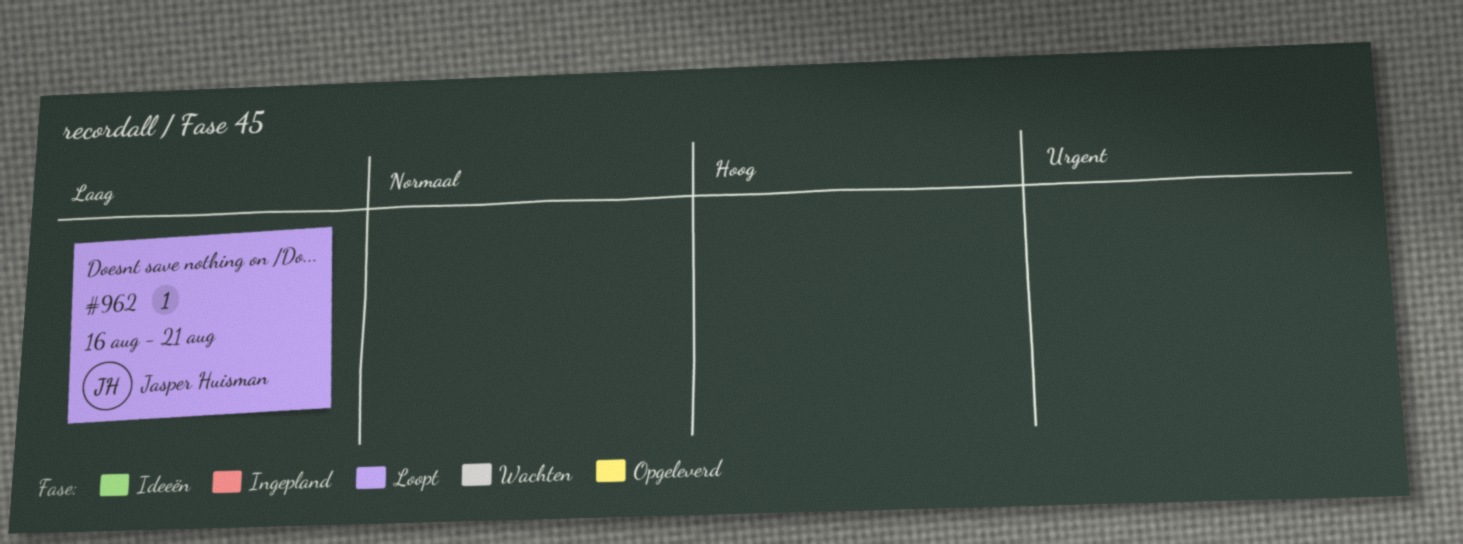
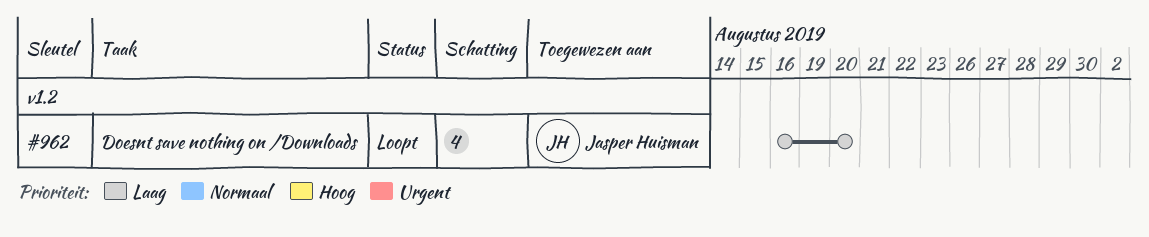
#962, estimate: 1 -> 4
#962, due: Aug 21 -> Aug 20

